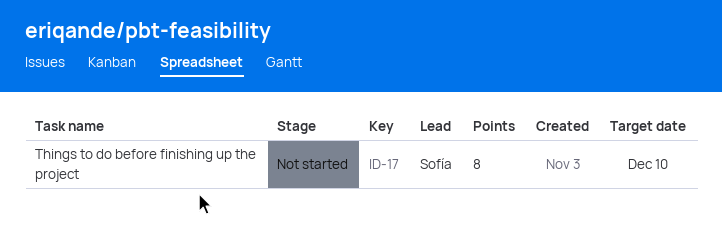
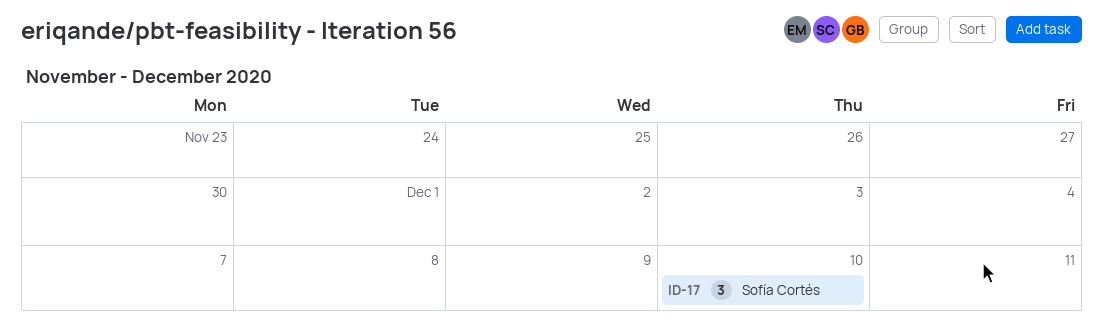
ID-17, estimate: 8 -> 3

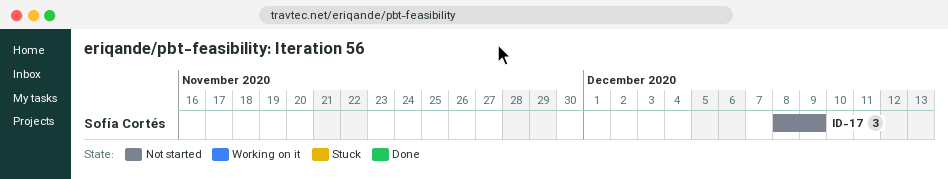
ID-17, due: Dec 10 -> Dec 9

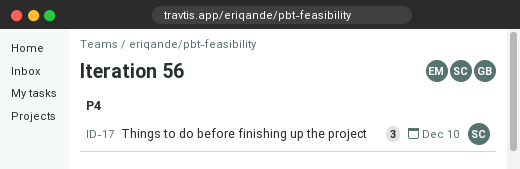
ID-17, due: Dec 9 -> Dec 10

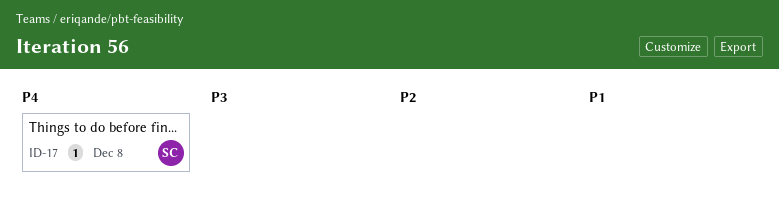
ID-17, estimate: 3 -> 1
ID-17, due: Dec 10 -> Dec 8

